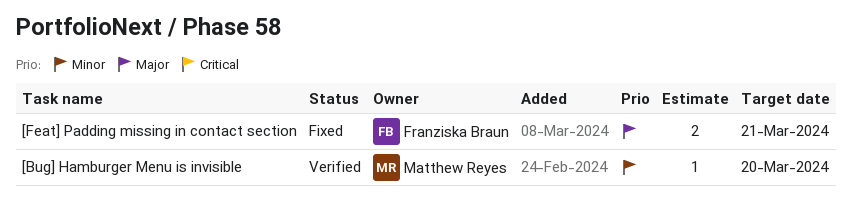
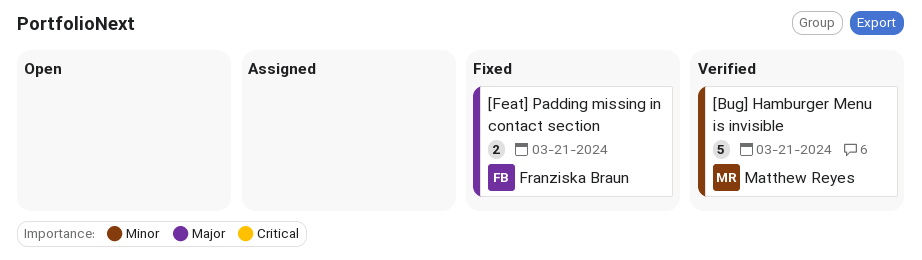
[Bug] Hamburger Menu is invisible, estimate: 1 -> 5
[Bug] Hamburger Menu is invisible, due: Mar 20 -> Mar 21

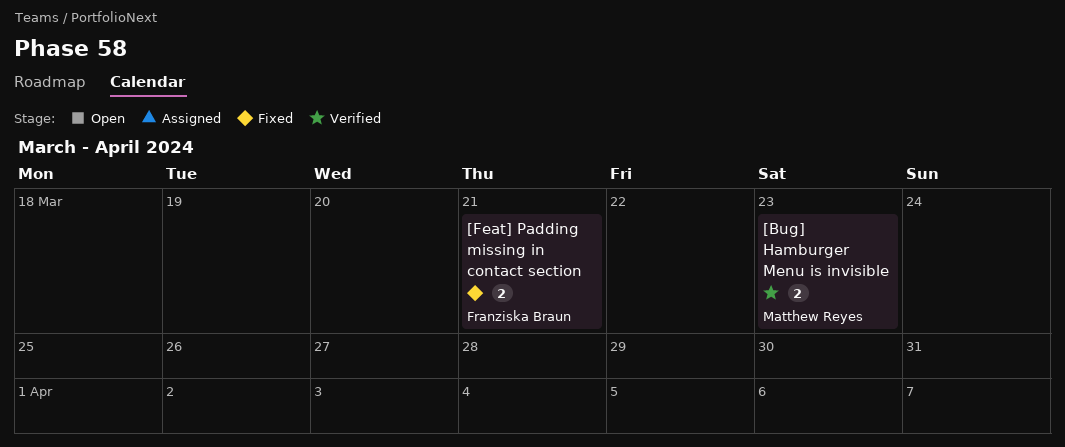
[Bug] Hamburger Menu is invisible, estimate: 5 -> 2
[Bug] Hamburger Menu is invisible, due: Mar 21 -> Mar 23

